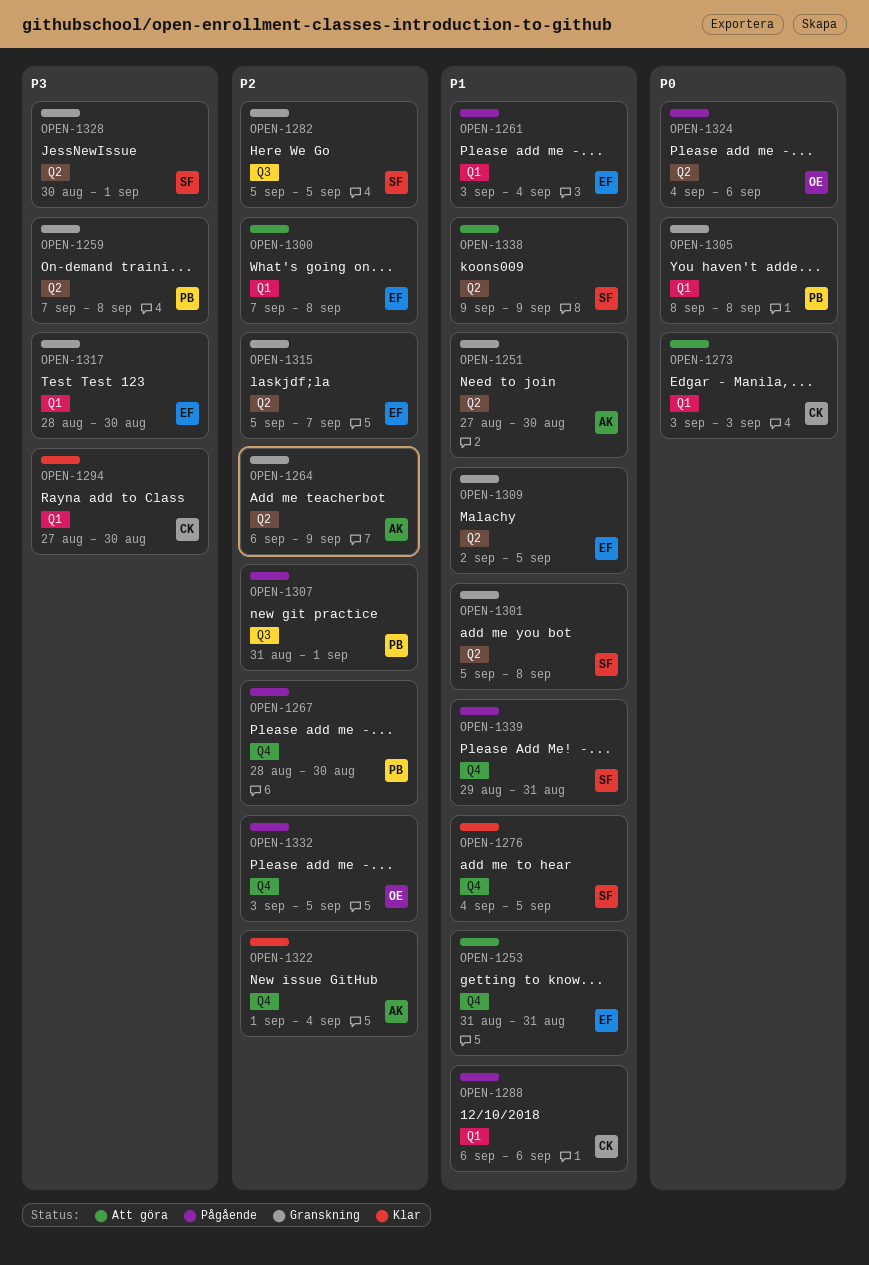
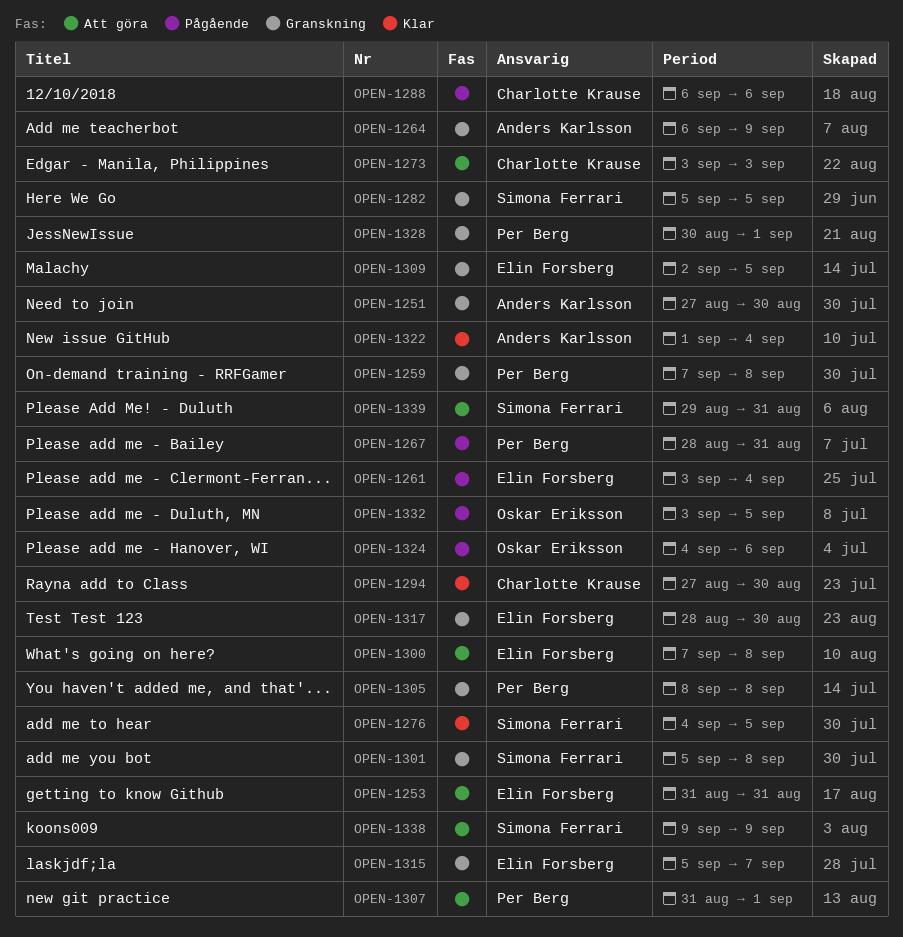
OPEN-1267, due: Aug 30 -> Aug 31
OPEN-1307, status: Pågående -> Att göra
OPEN-1328, owner: Simona Ferrari -> Per Berg
OPEN-1339, status: Pågående -> Att göra

